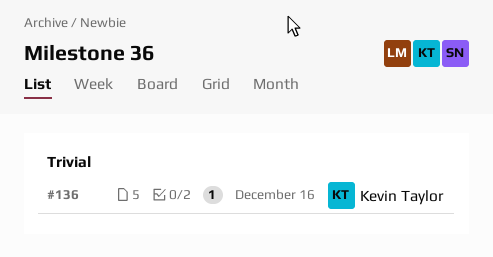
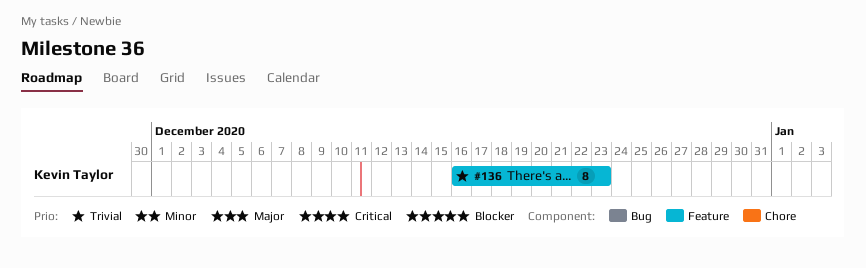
#136, estimate: 1 -> 8
#136, due: Dec 16 -> Dec 23

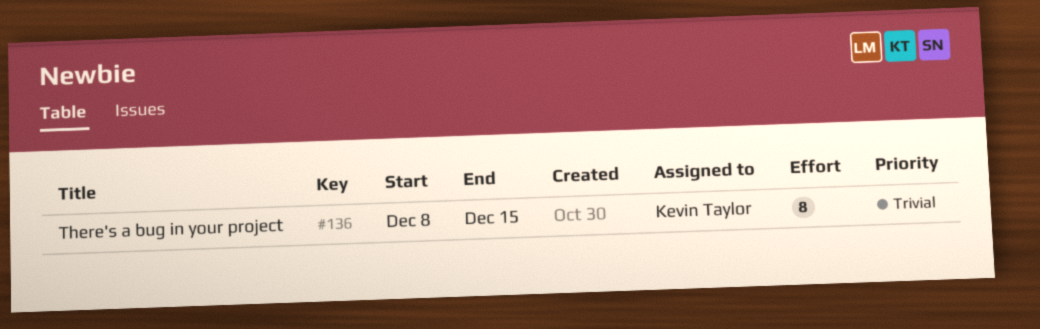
#136, start: Dec 16 -> Dec 8
#136, due: Dec 23 -> Dec 15

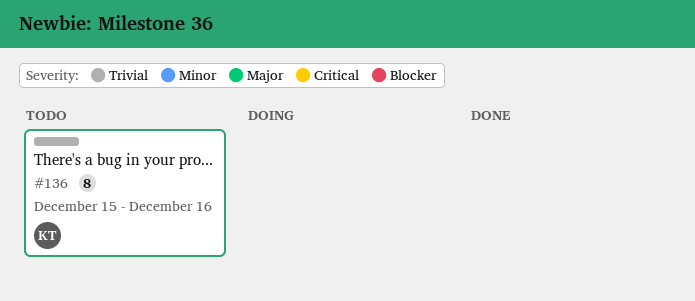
#136, start: Dec 8 -> Dec 15
#136, due: Dec 15 -> Dec 16

